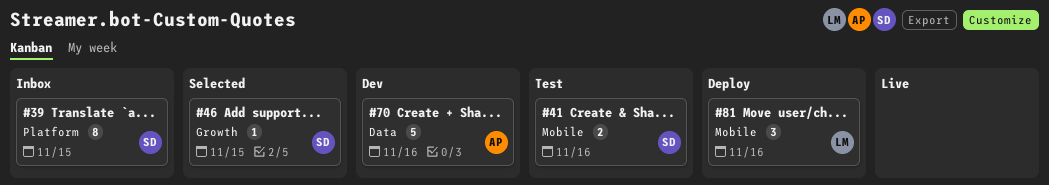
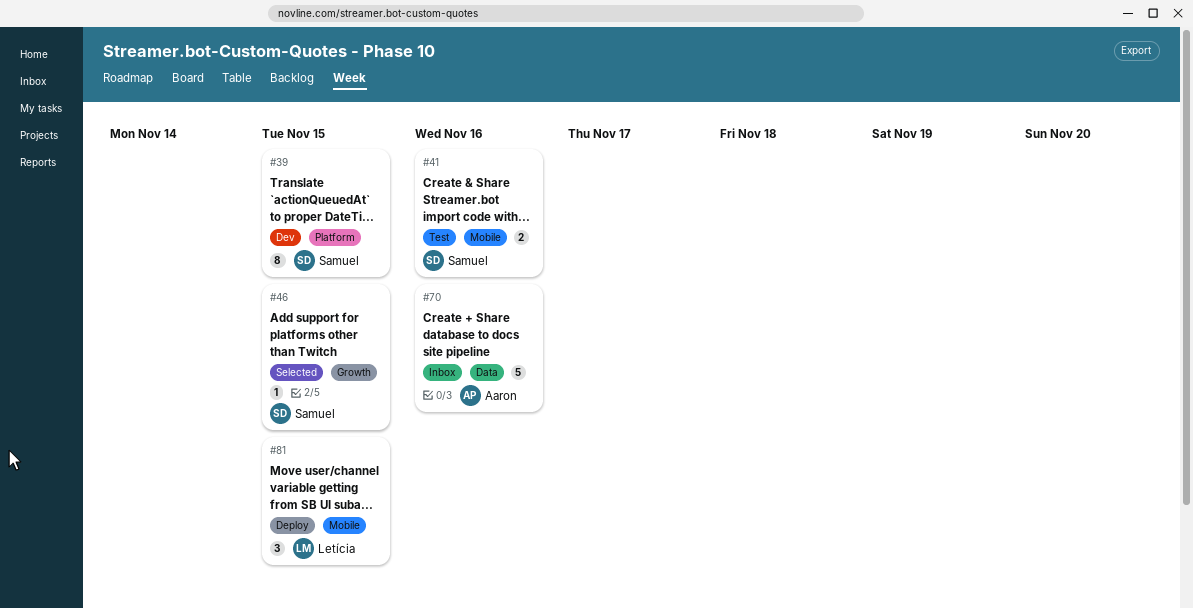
#39, status: Inbox -> Dev
#70, status: Dev -> Inbox
#81, due: Nov 16 -> Nov 15

